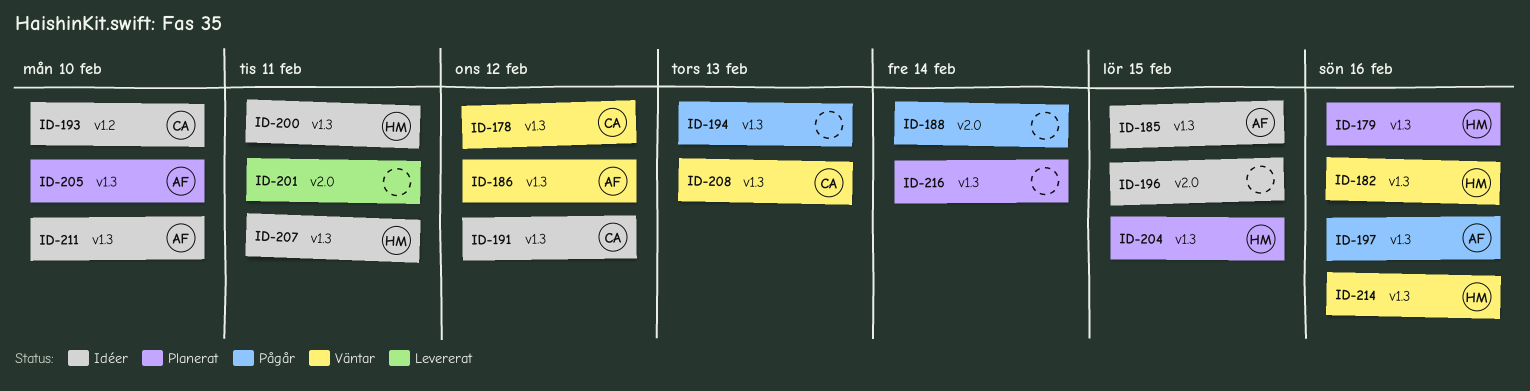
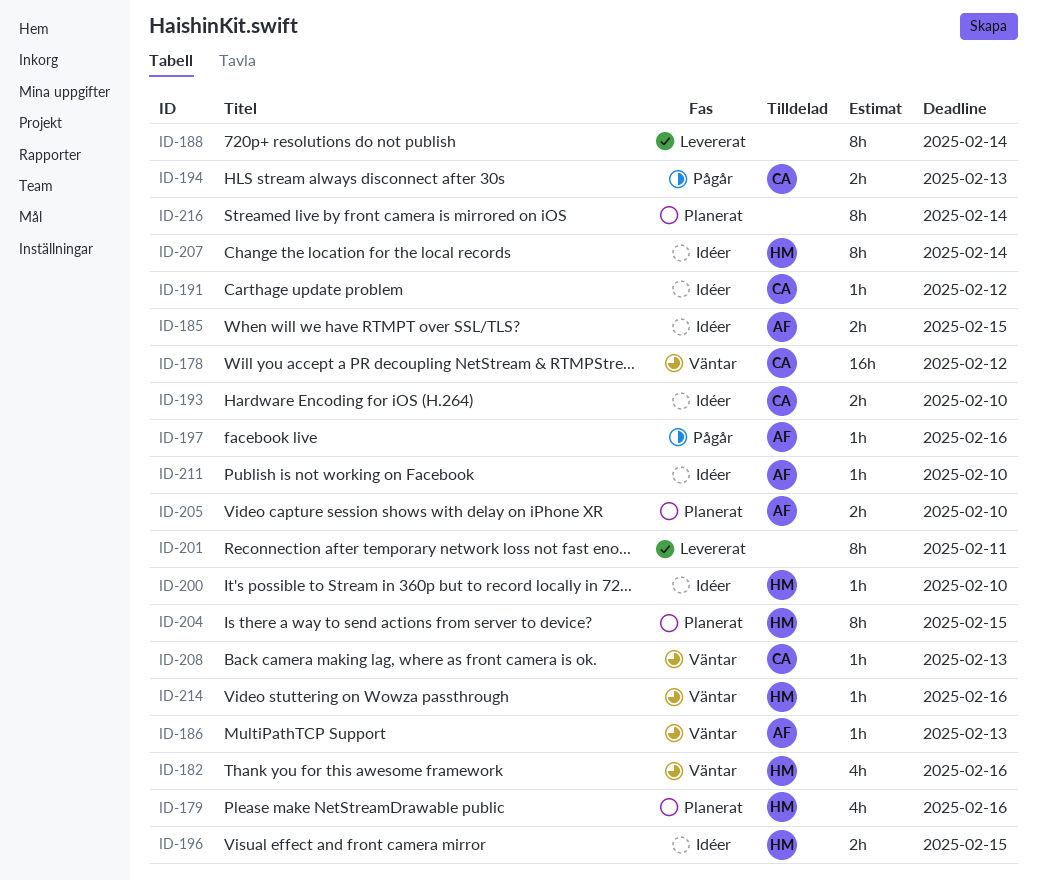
ID-186, due: Feb 12 -> Feb 13
ID-188, status: Pågår -> Levererat
ID-194, owner: none -> CA
ID-196, owner: none -> HM
ID-200, due: Feb 11 -> Feb 10
ID-207, due: Feb 11 -> Feb 14

